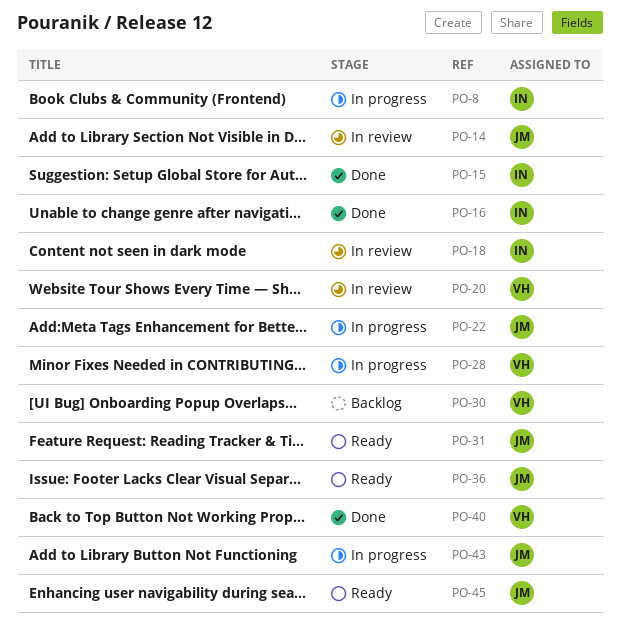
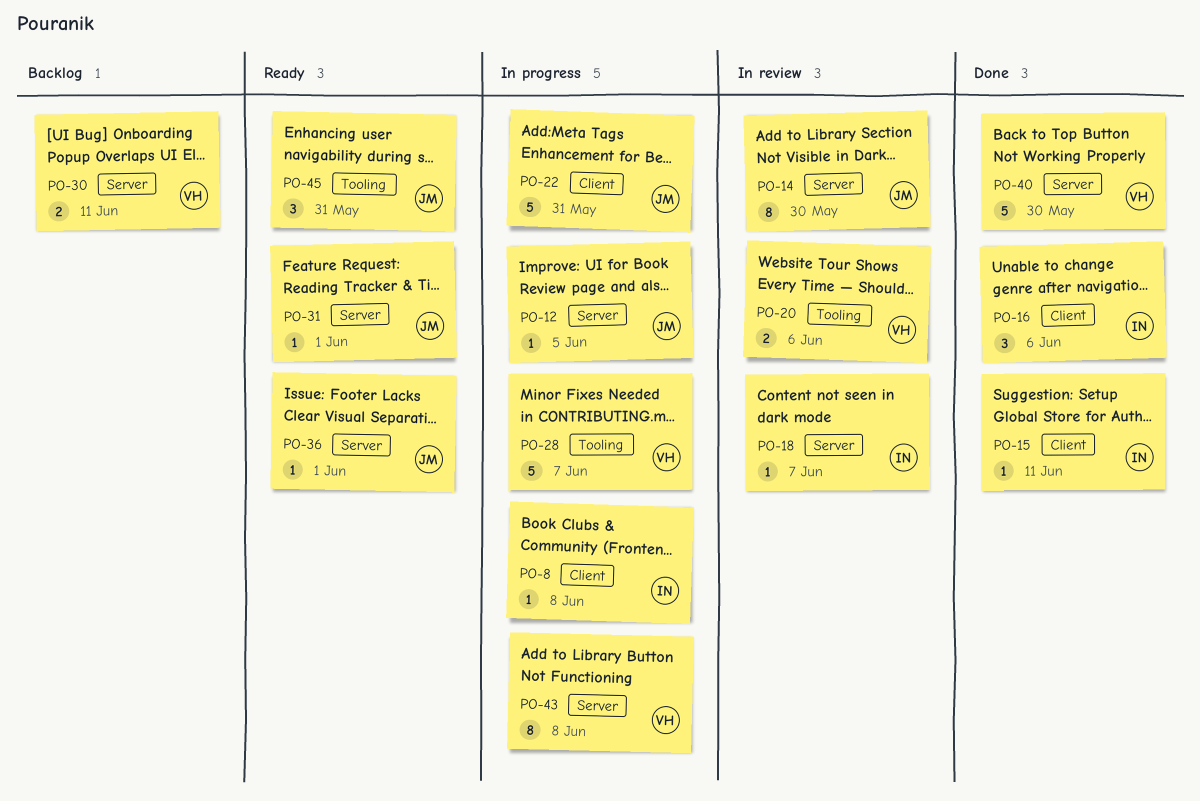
PO-12: none -> present
PO-43, owner: JM -> VH

